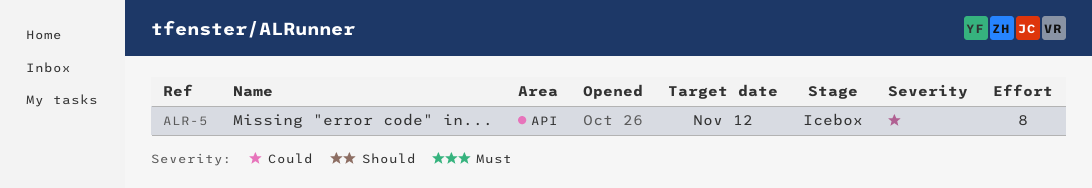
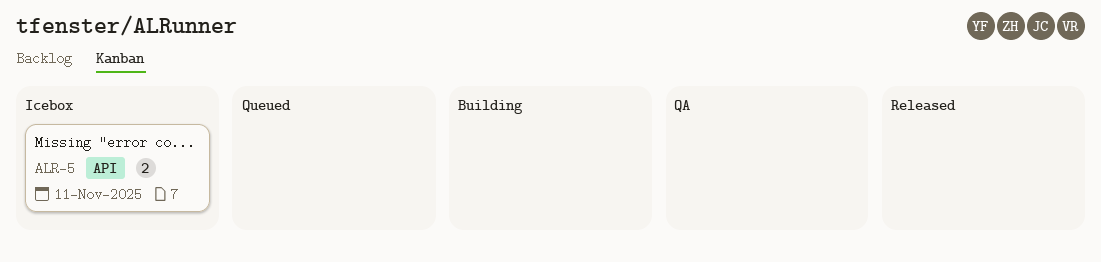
ALR-5, estimate: 8 -> 2
ALR-5, due: Nov 12 -> Nov 11

